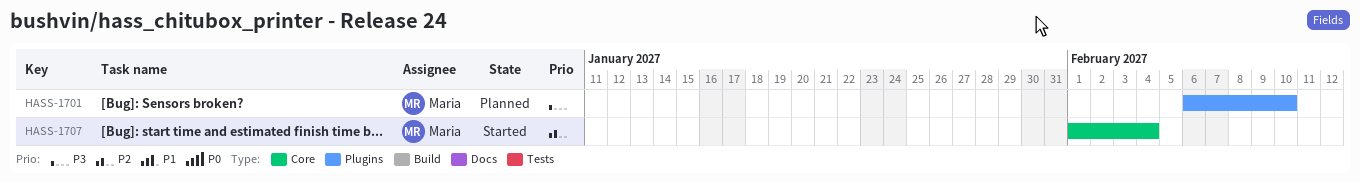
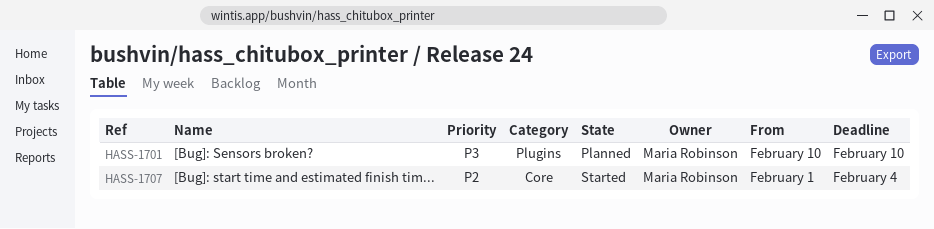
HASS-1701, start: Feb 6 -> Feb 10

